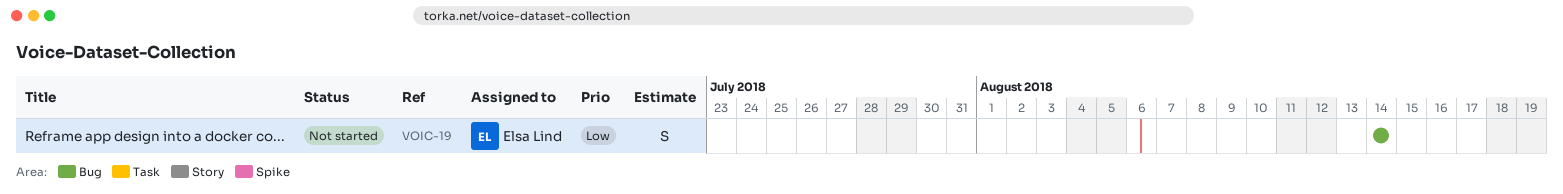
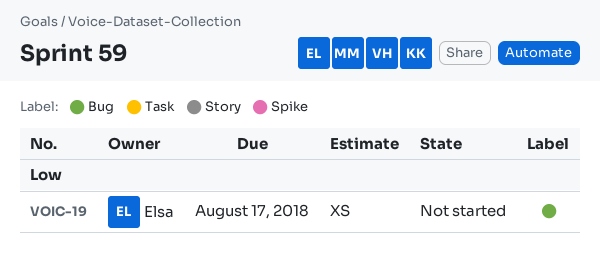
VOIC-19, estimate: S -> XS
VOIC-19, due: Aug 14 -> Aug 17

